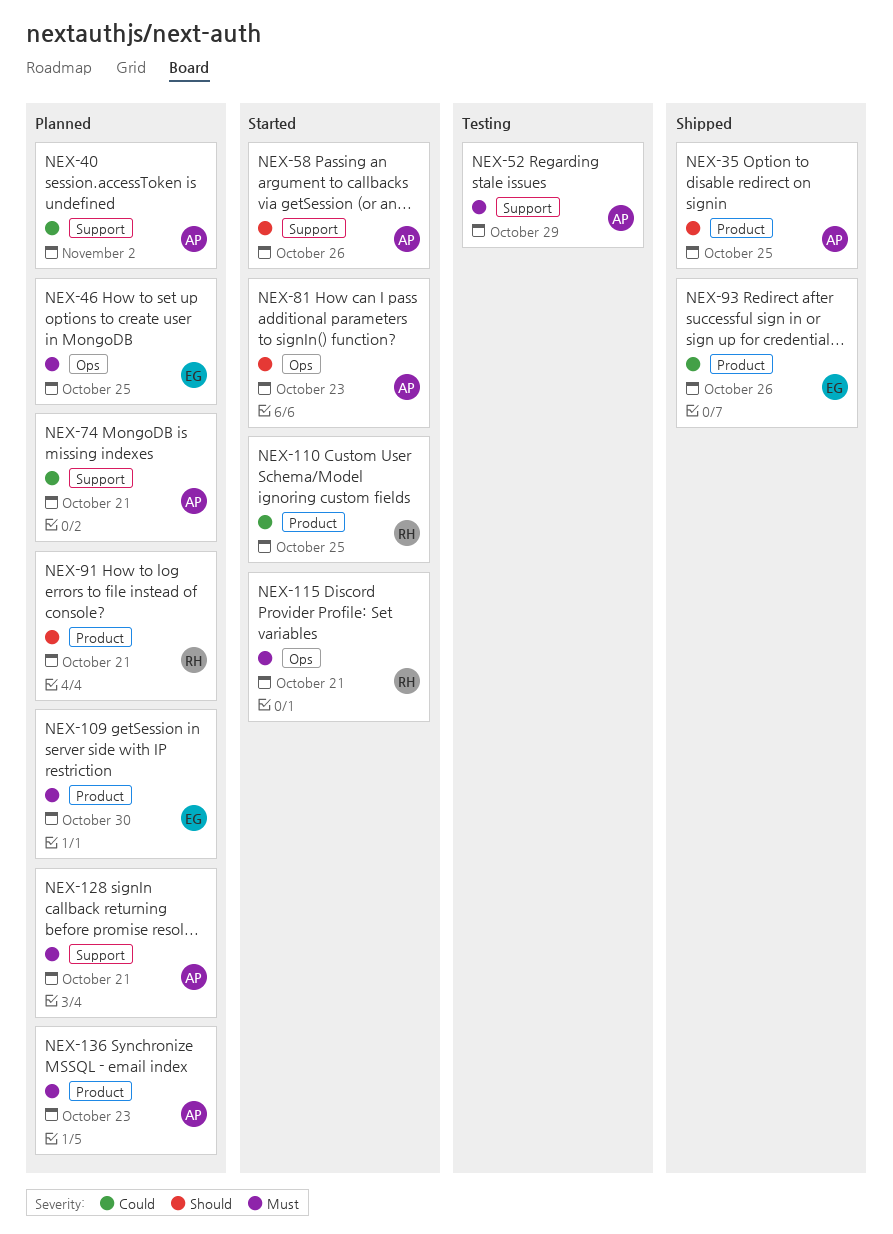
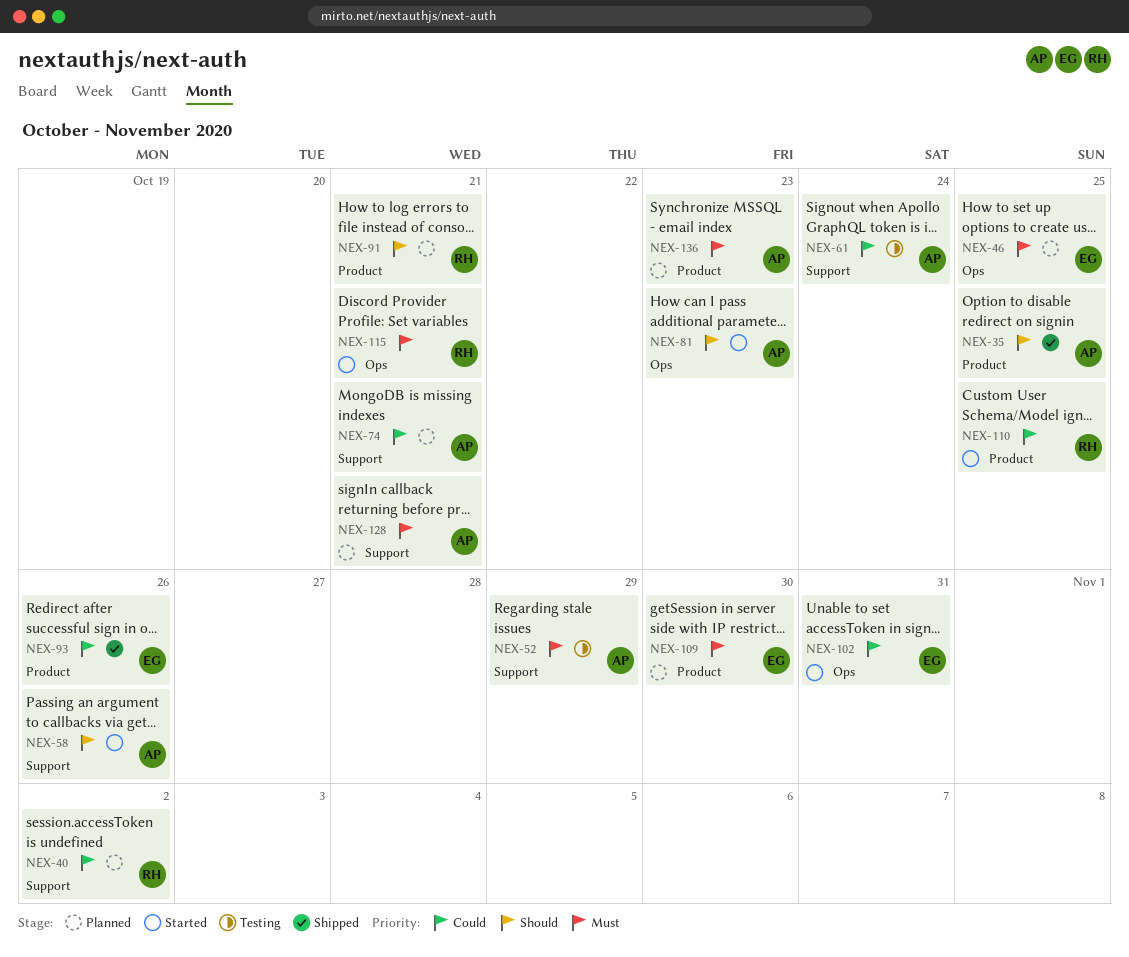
NEX-40, owner: AP -> RH
NEX-61: none -> present
NEX-102: none -> present

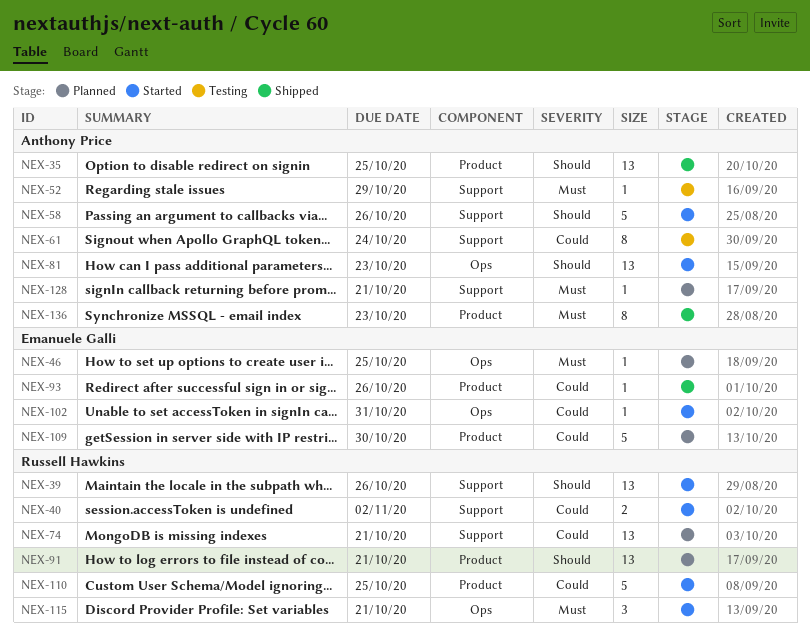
NEX-39: none -> present
NEX-40, status: Planned -> Started
NEX-74, owner: Anthony Price -> Russell Hawkins
NEX-109, priority: Must -> Could
NEX-136, status: Planned -> Shipped

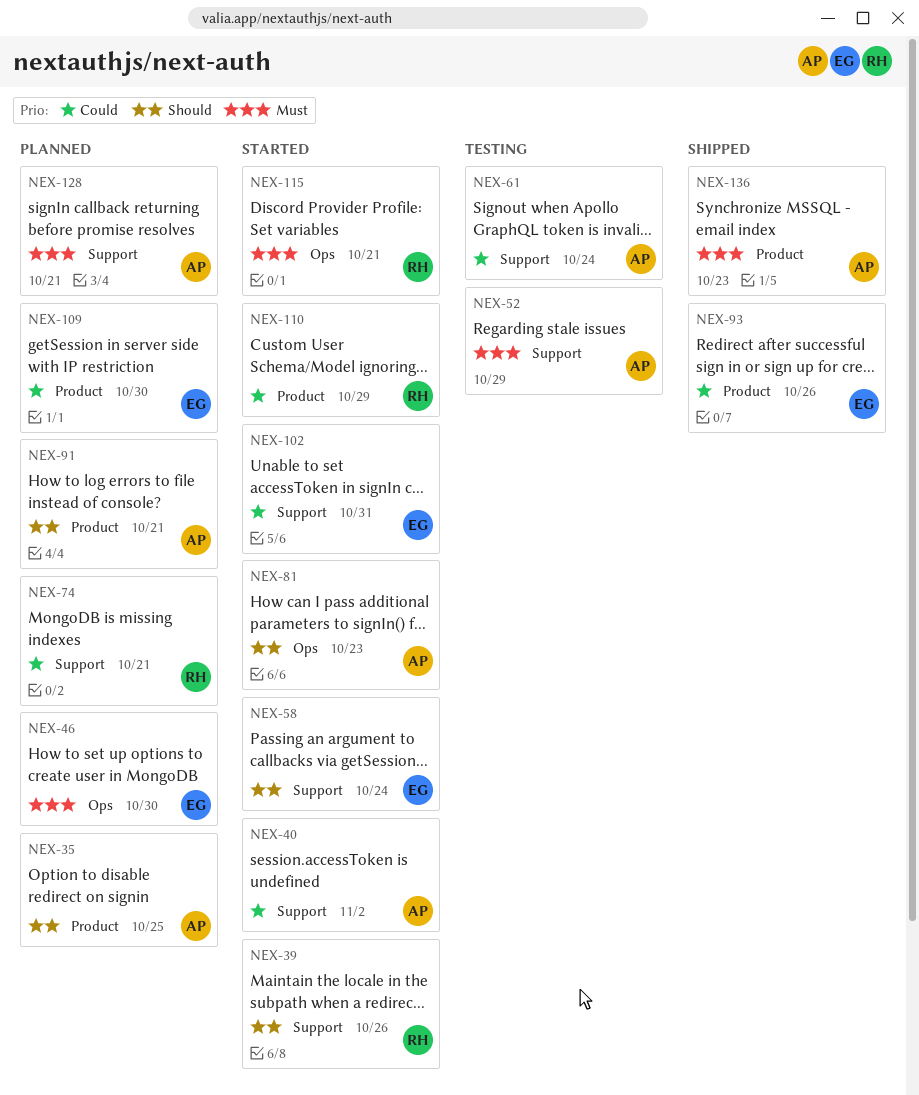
NEX-35, status: Shipped -> Planned
NEX-40, owner: Russell Hawkins -> Anthony Price
NEX-46, due: Oct 25 -> Oct 30
NEX-58, owner: Anthony Price -> Emanuele Galli
NEX-58, due: Oct 26 -> Oct 24
NEX-91, owner: Russell Hawkins -> Anthony Price
NEX-102, label: Ops -> Support
NEX-110, due: Oct 25 -> Oct 29

